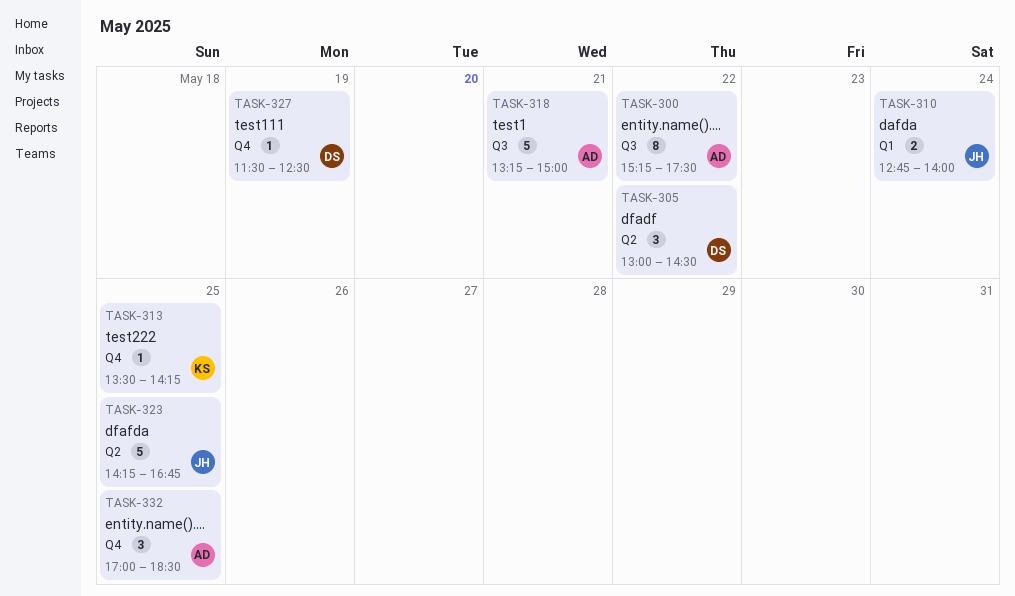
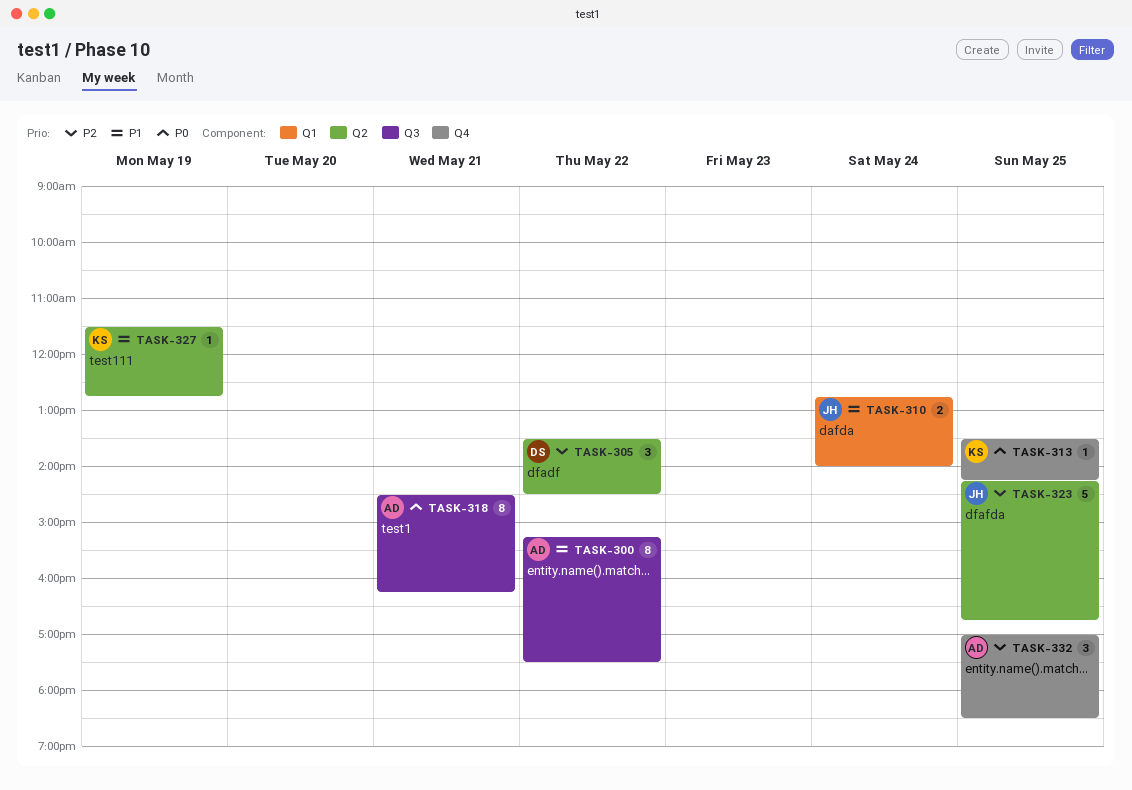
TASK-305, begins: 13:00 -> 13:30
TASK-318, estimate: 5 -> 8
TASK-318, begins: 13:15 -> 14:30
TASK-318, ends: 15:00 -> 16:15
TASK-327, owner: DS -> KS
TASK-327, label: Q4 -> Q2
TASK-327, ends: 12:30 -> 12:45

